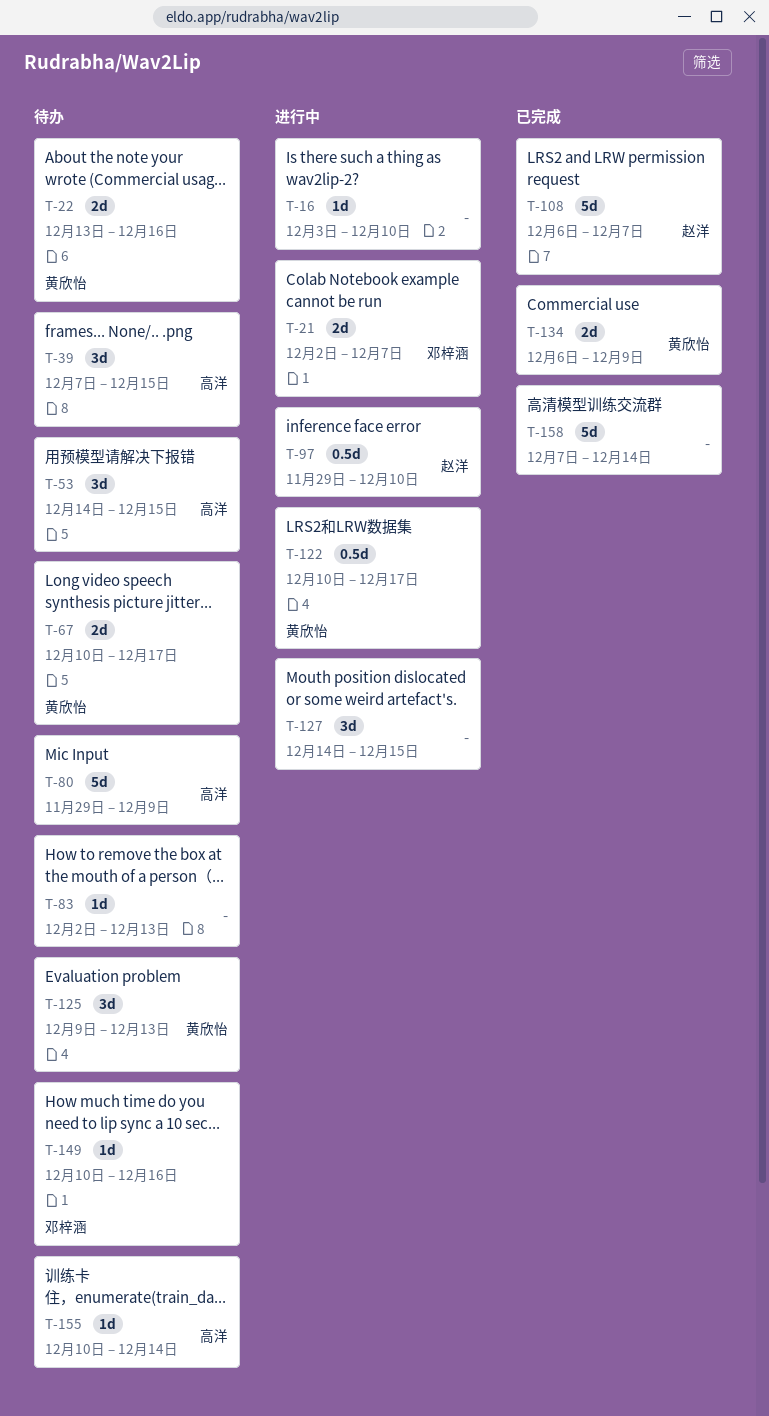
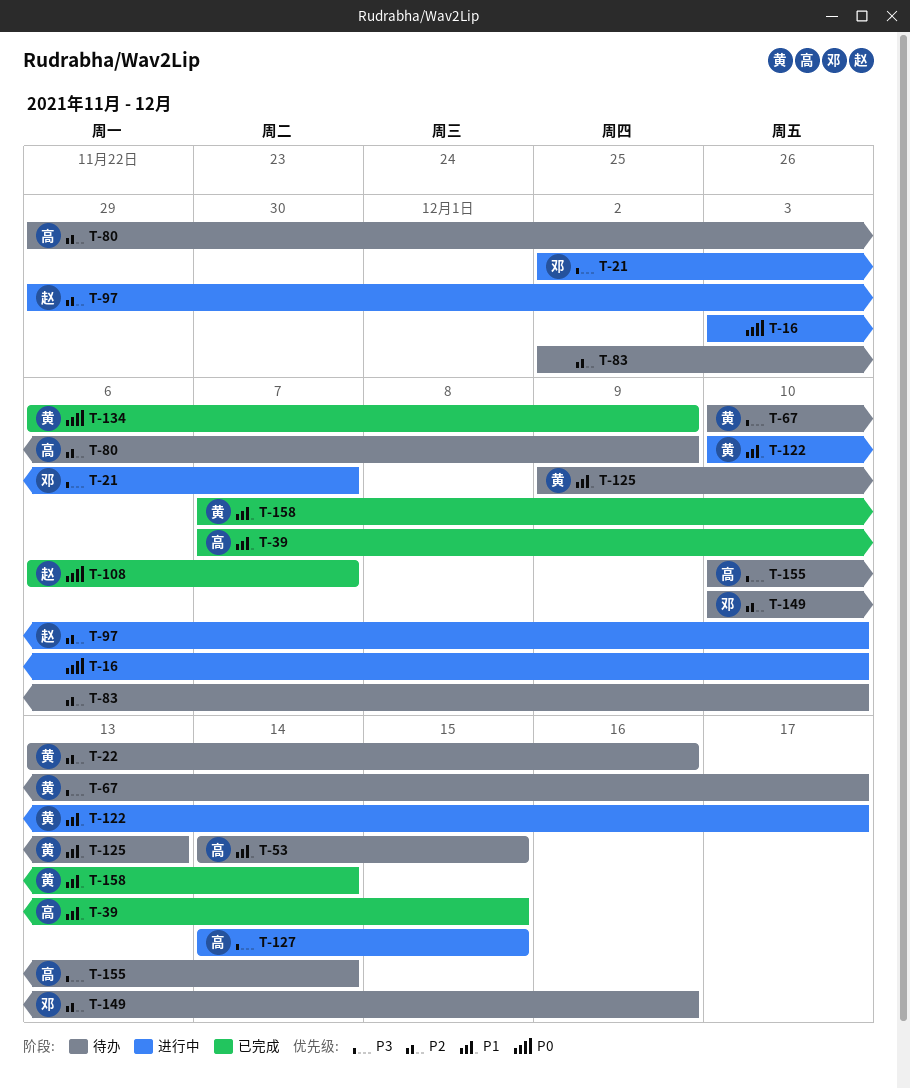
T-39, status: 待办 -> 已完成
T-83, due: Dec 13 -> Dec 10
T-127, owner: none -> 高洋
T-158, owner: none -> 黄欣怡

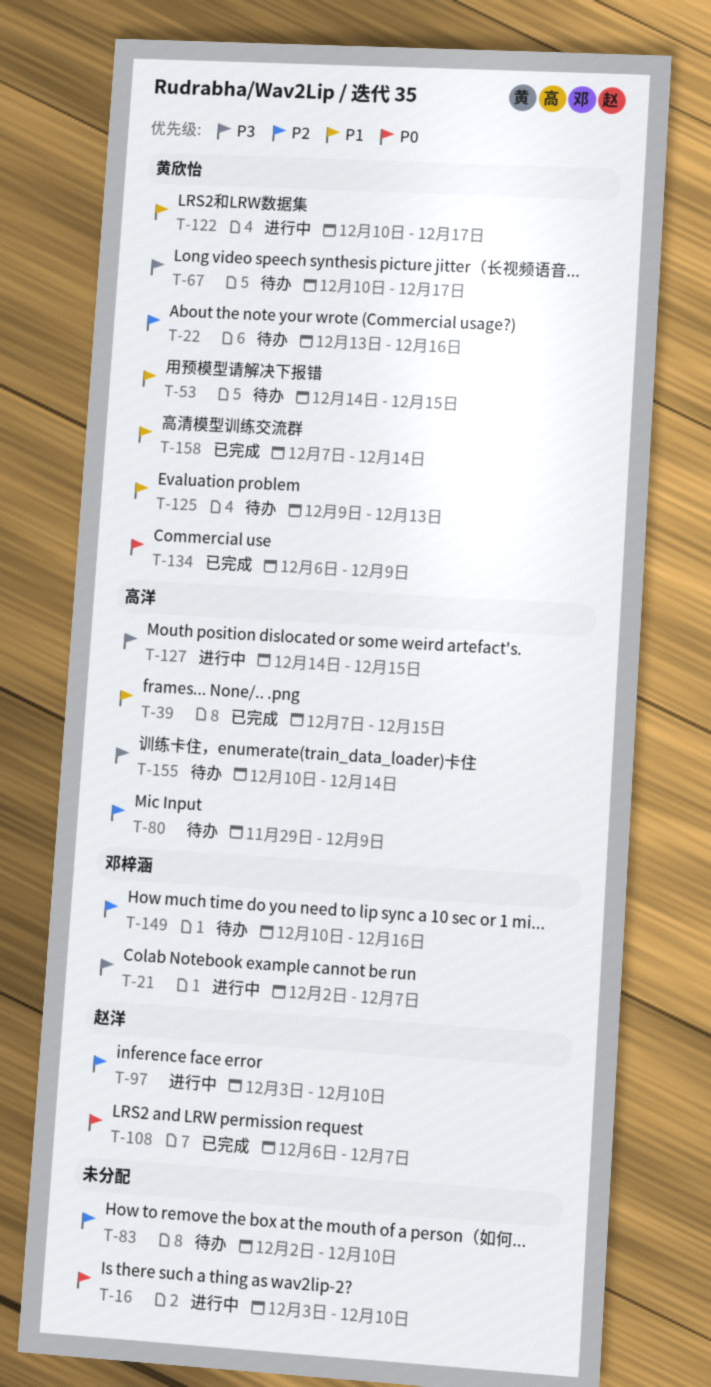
T-53, owner: 高洋 -> 黄欣怡
T-97, start: Nov 29 -> Dec 3

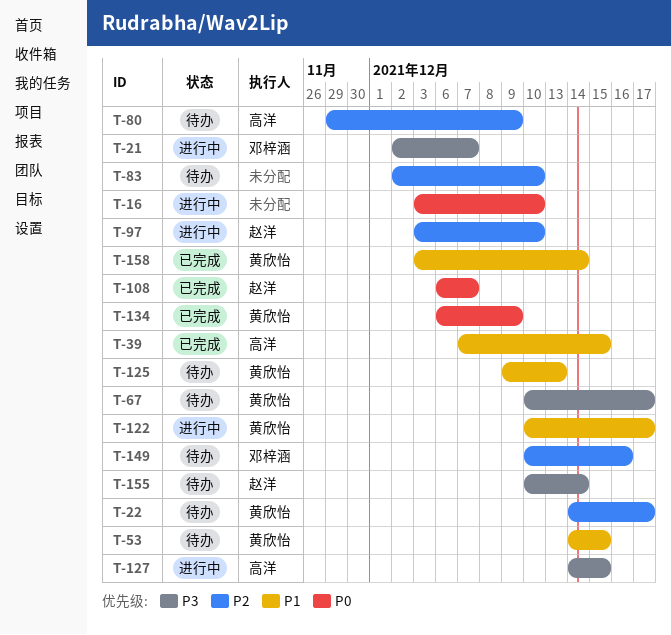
T-22, start: Dec 13 -> Dec 14
T-22, due: Dec 16 -> Dec 17
T-155, owner: 高洋 -> 赵洋
T-158, start: Dec 7 -> Dec 3

